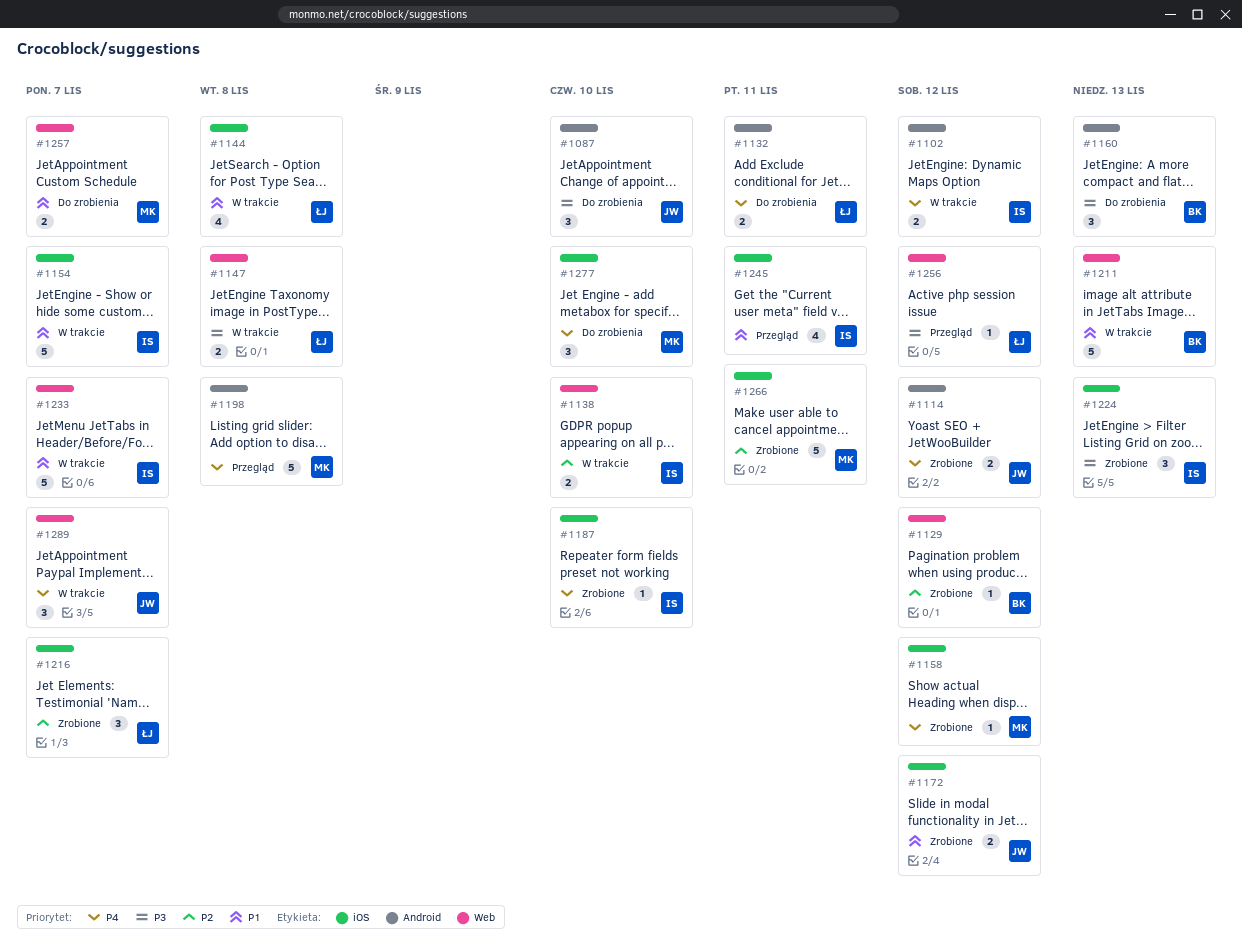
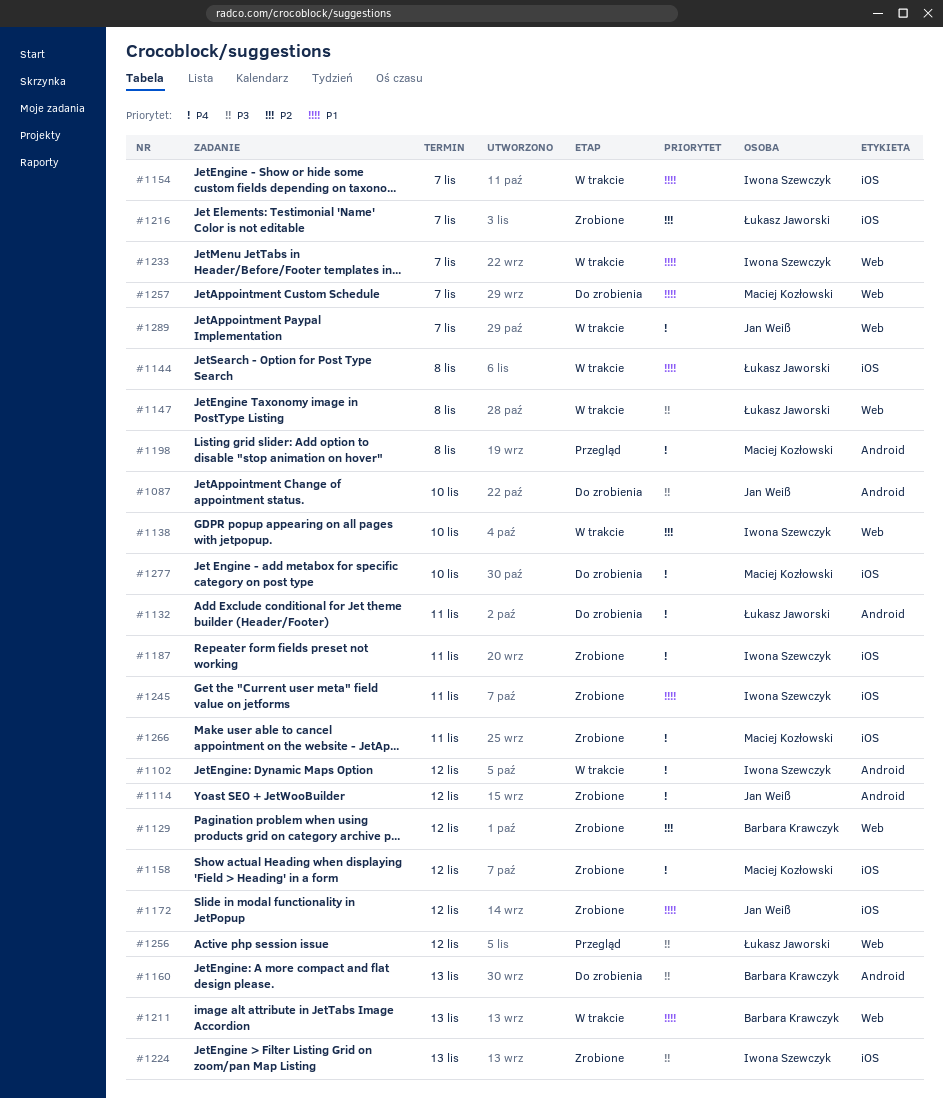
#1187, due: Nov 10 -> Nov 11
#1245, status: Przegląd -> Zrobione
#1266, priority: P2 -> P4

